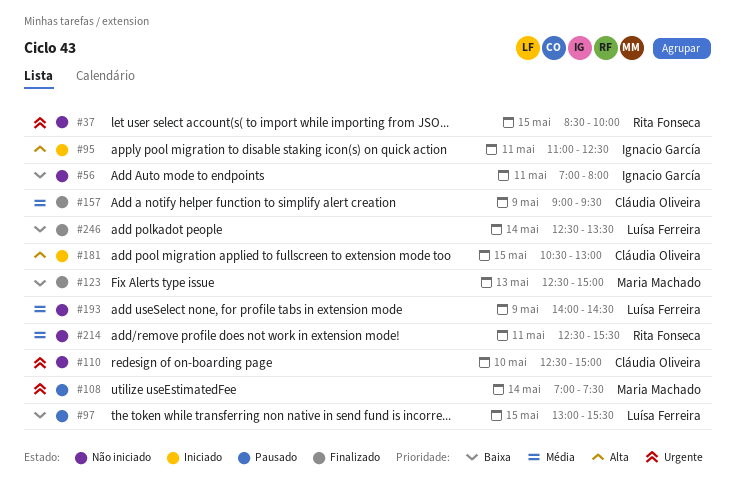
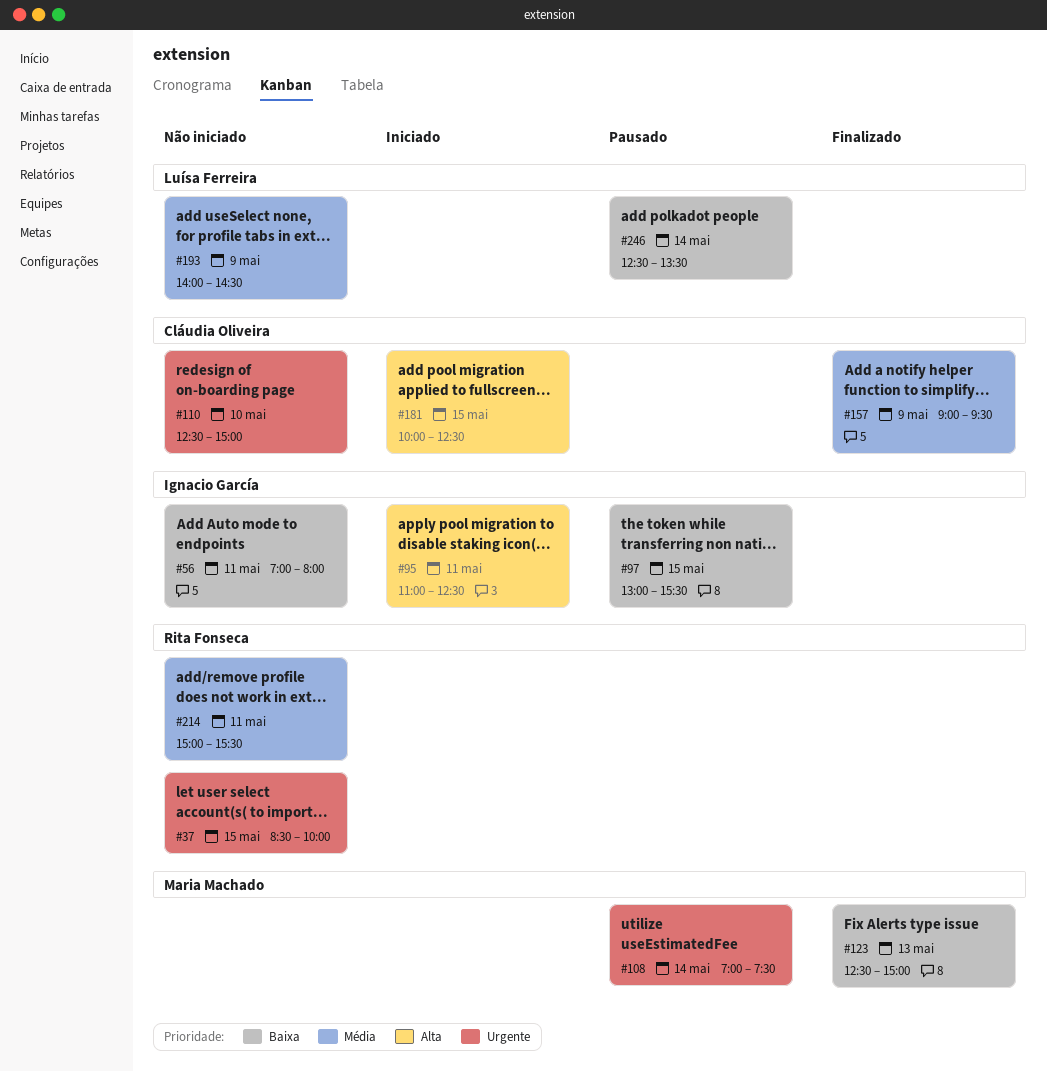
#97, owner: Luísa Ferreira -> Ignacio García
#181, begins: 10:30 -> 10:00
#181, ends: 13:00 -> 12:30
#214, begins: 12:30 -> 15:00
#246, status: Finalizado -> Pausado

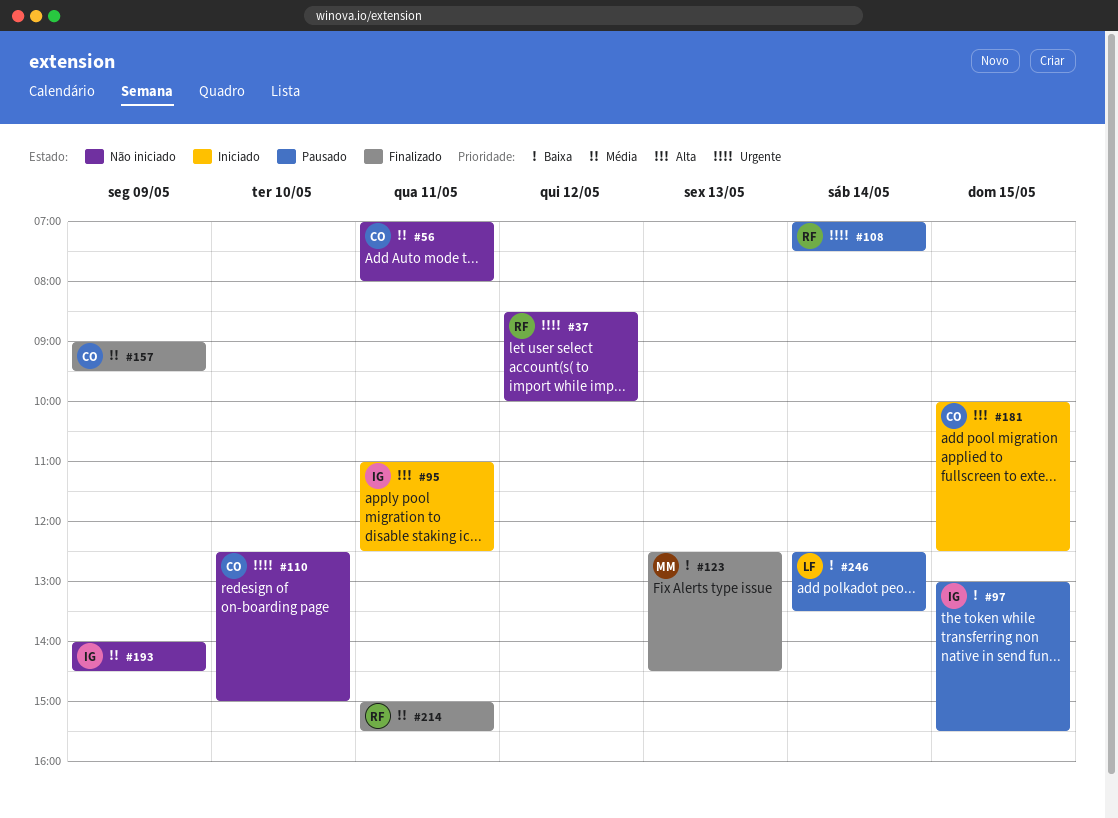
#37, day: May 15 -> May 12
#56, owner: Ignacio García -> Cláudia Oliveira
#56, priority: Baixa -> Média
#108, owner: Maria Machado -> Rita Fonseca
#123, ends: 15:00 -> 14:30
#193, owner: Luísa Ferreira -> Ignacio García
#214, status: Não iniciado -> Finalizado

